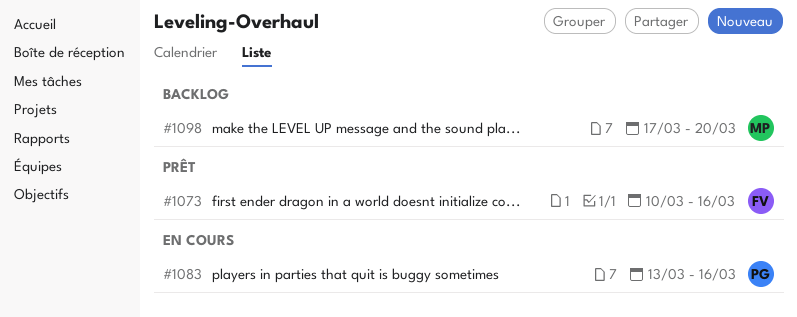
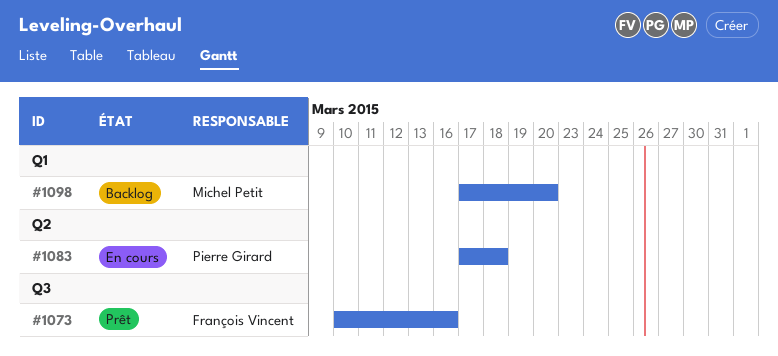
#1083, start: Mar 13 -> Mar 17
#1083, due: Mar 16 -> Mar 18

